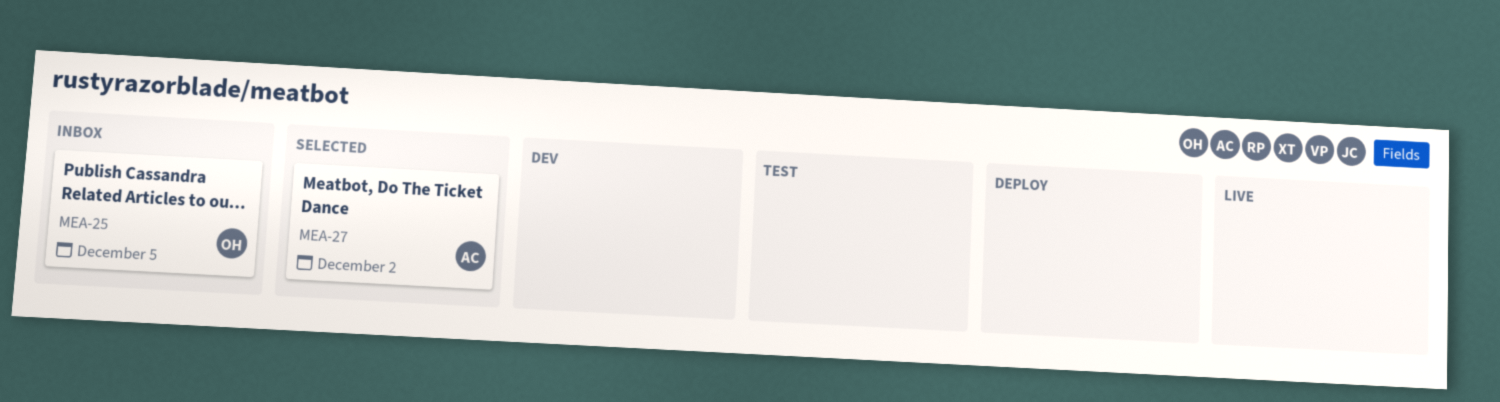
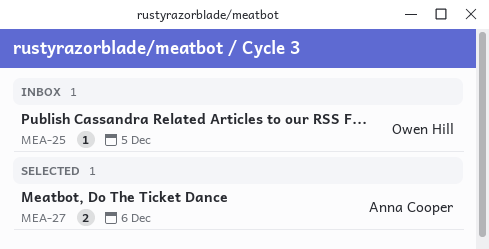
MEA-27, due: Dec 2 -> Dec 6

